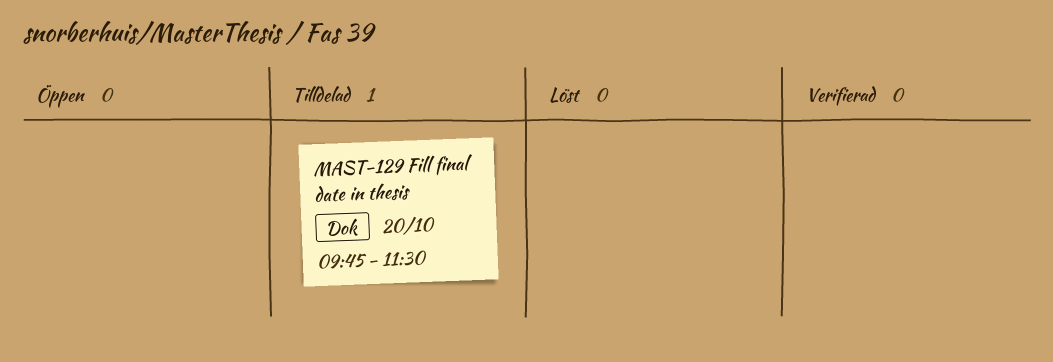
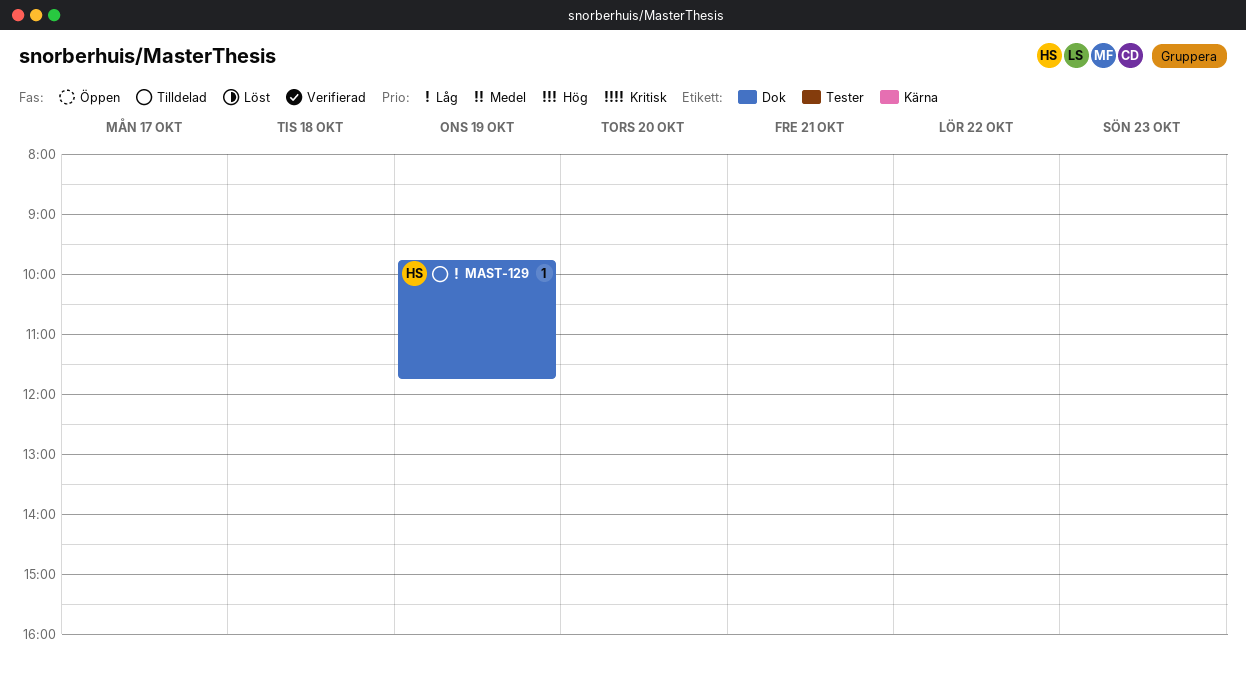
MAST-129, day: Oct 20 -> Oct 19
MAST-129, ends: 11:30 -> 11:45

